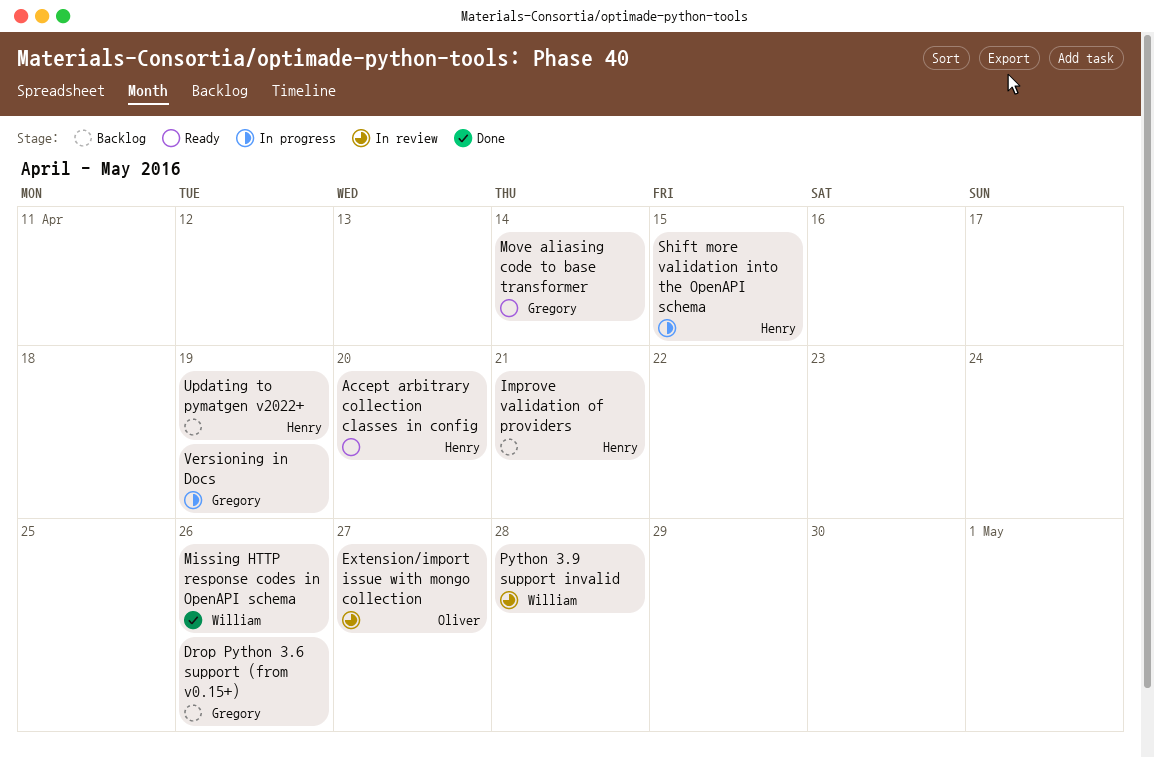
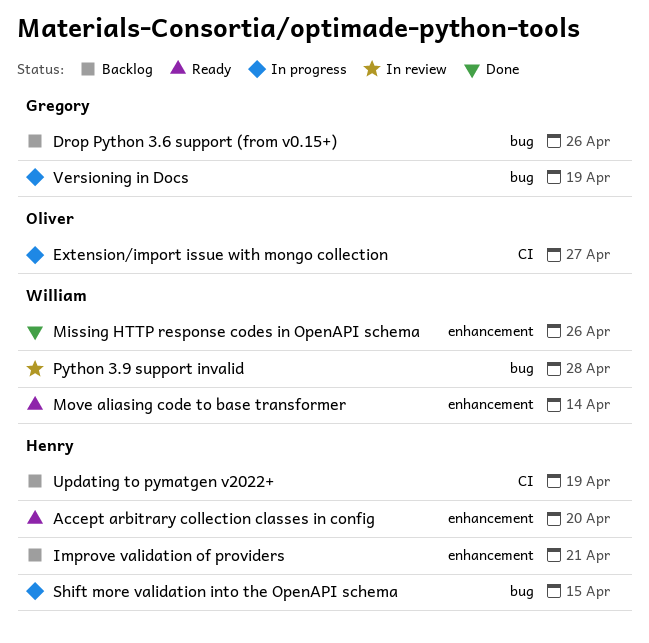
Extension/import issue with mongo collection, status: In review -> In progress
Move aliasing code to base transformer, owner: Gregory -> William

